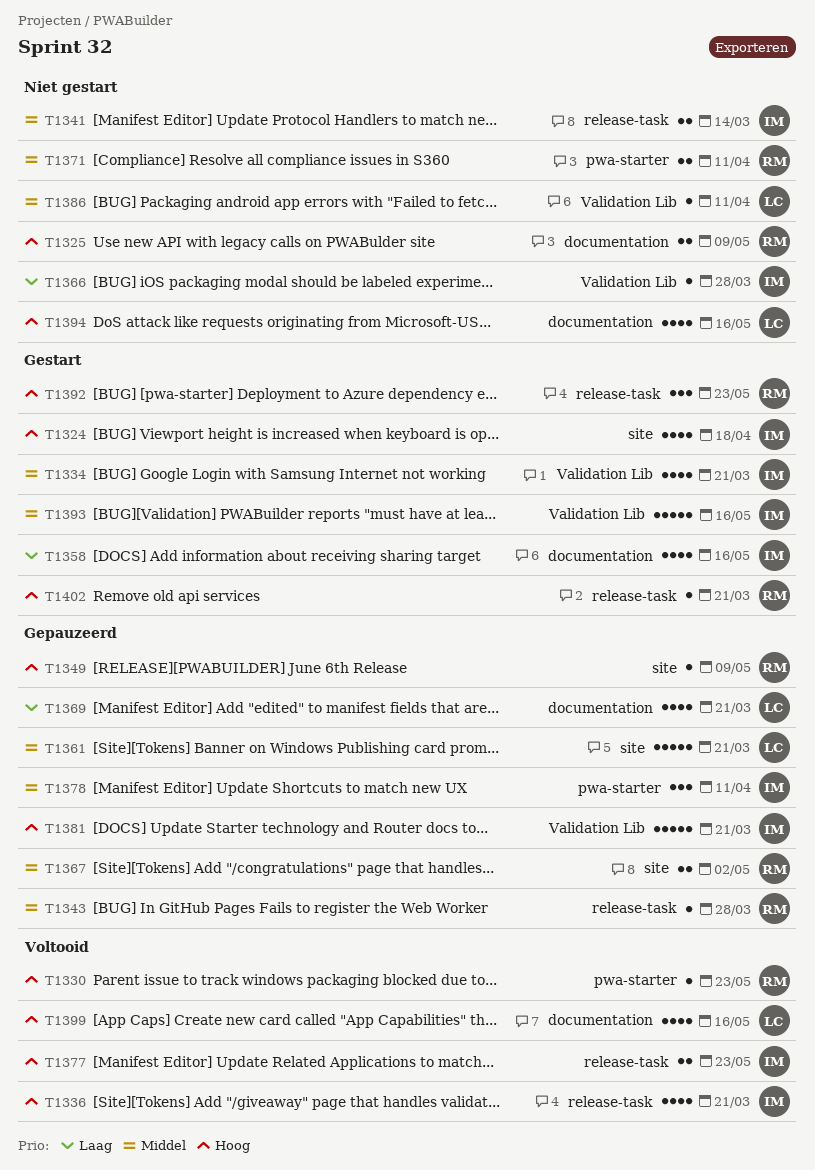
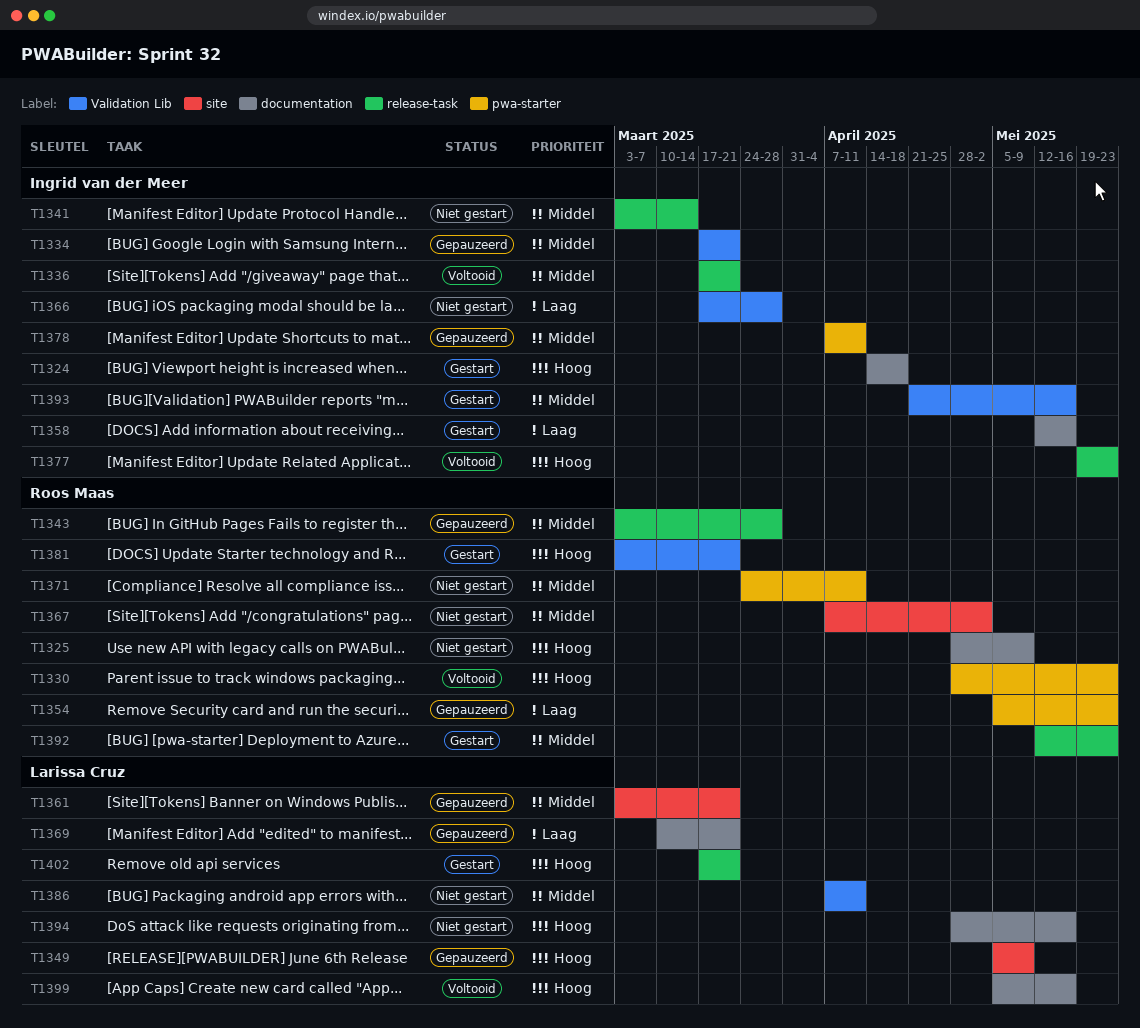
T1324, label: site -> documentation
T1334, status: Gestart -> Gepauzeerd
T1336, priority: Hoog -> Middel
T1349, owner: Roos Maas -> Larissa Cruz
T1354: none -> present
T1367, status: Gepauzeerd -> Niet gestart
T1381, status: Gepauzeerd -> Gestart
T1381, owner: Ingrid van der Meer -> Roos Maas
T1392, priority: Hoog -> Middel
T1402, owner: Roos Maas -> Larissa Cruz

